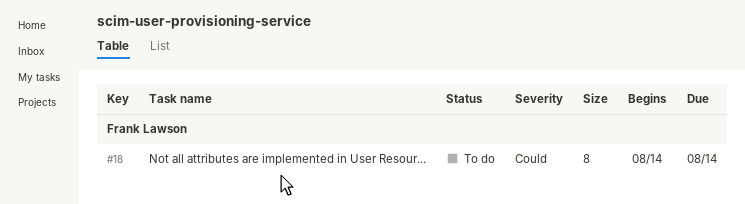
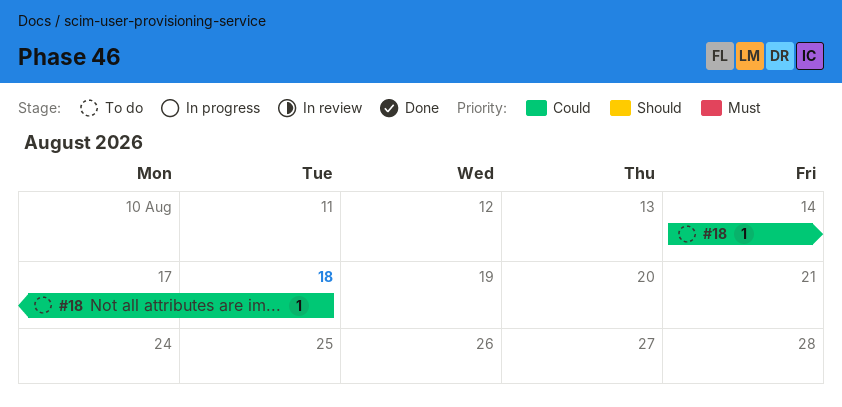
#18, estimate: 8 -> 1
#18, due: Aug 14 -> Aug 18

